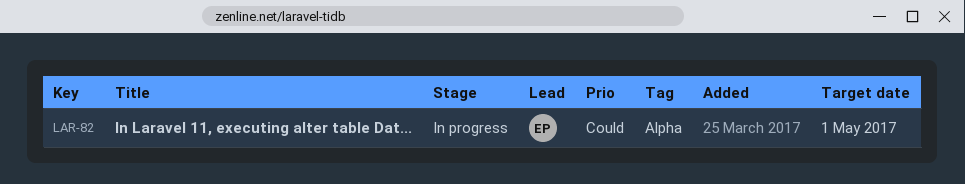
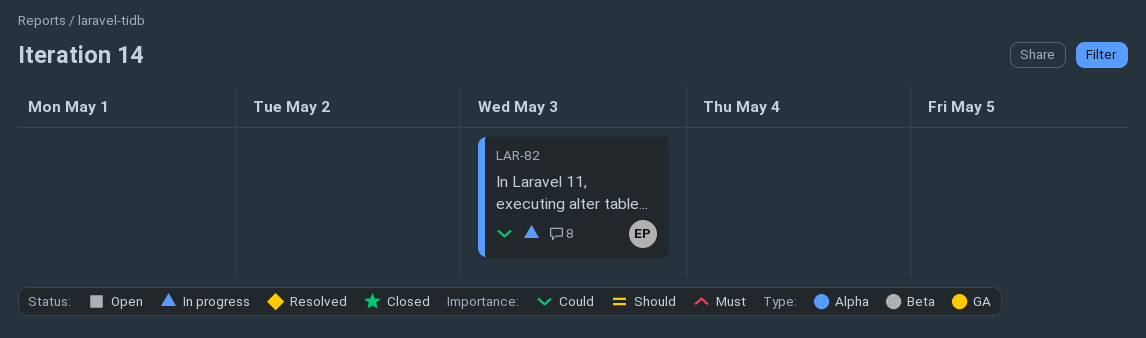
LAR-82, due: May 1 -> May 3

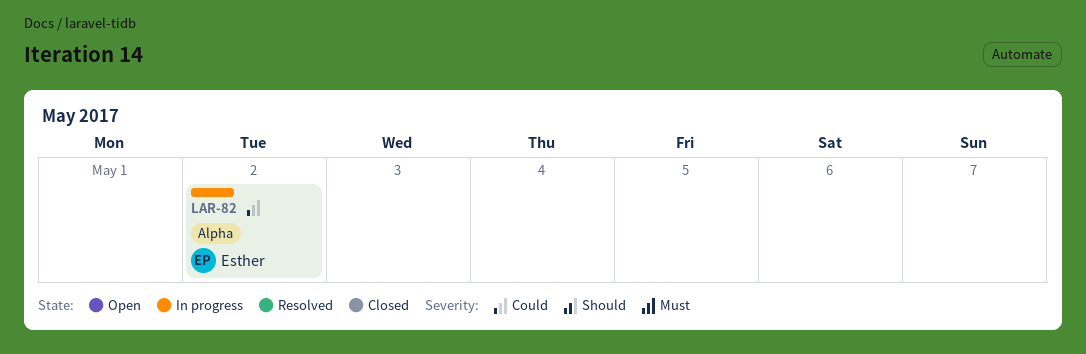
LAR-82, due: May 3 -> May 2

